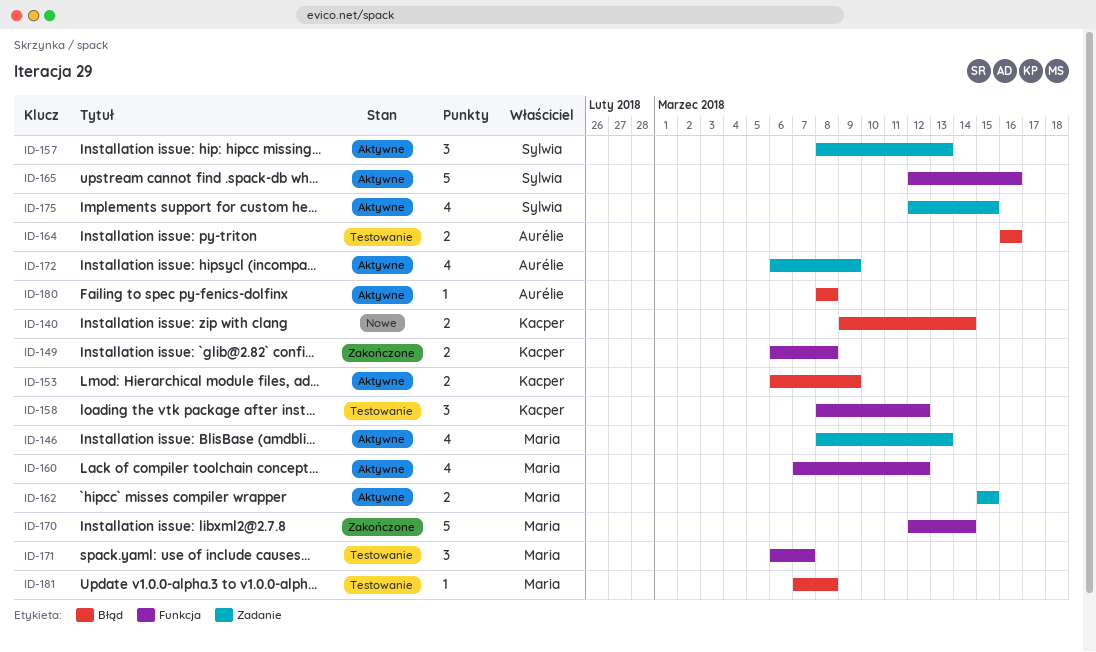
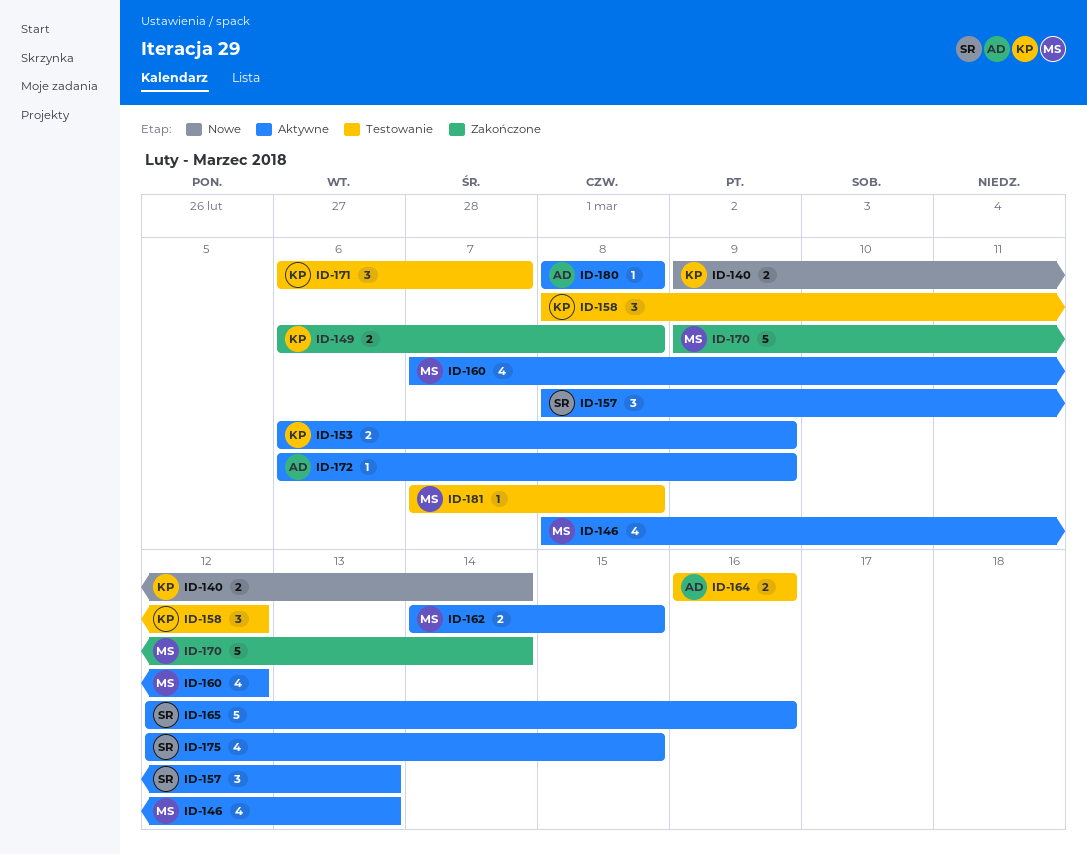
ID-162, start: Mar 15 -> Mar 14
ID-170, start: Mar 12 -> Mar 9
ID-171, owner: Maria -> Kacper
ID-172, estimate: 4 -> 1

